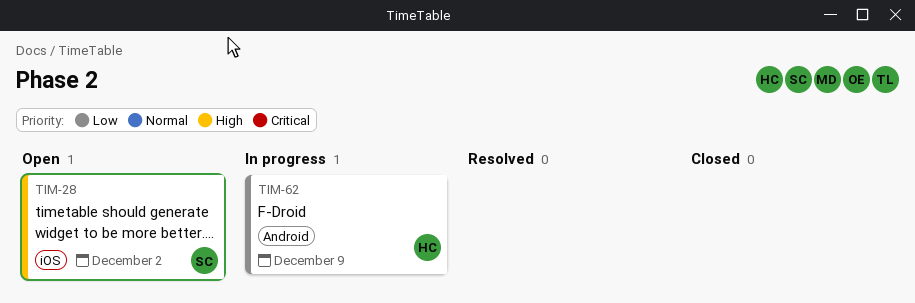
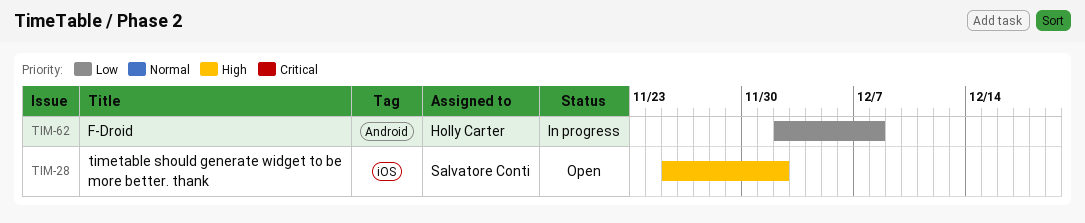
TIM-62, due: Dec 9 -> Dec 8

